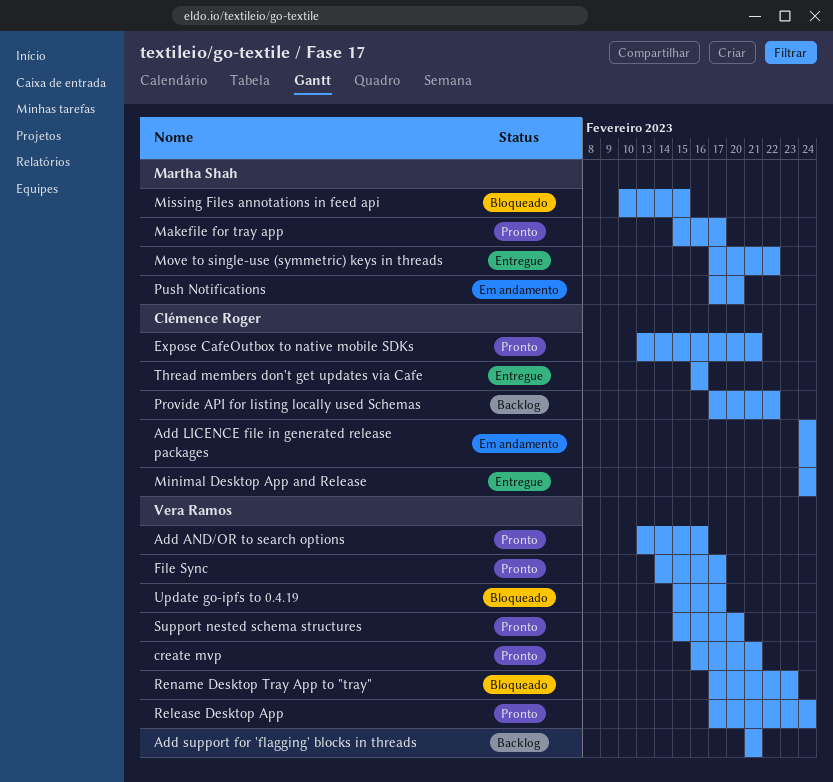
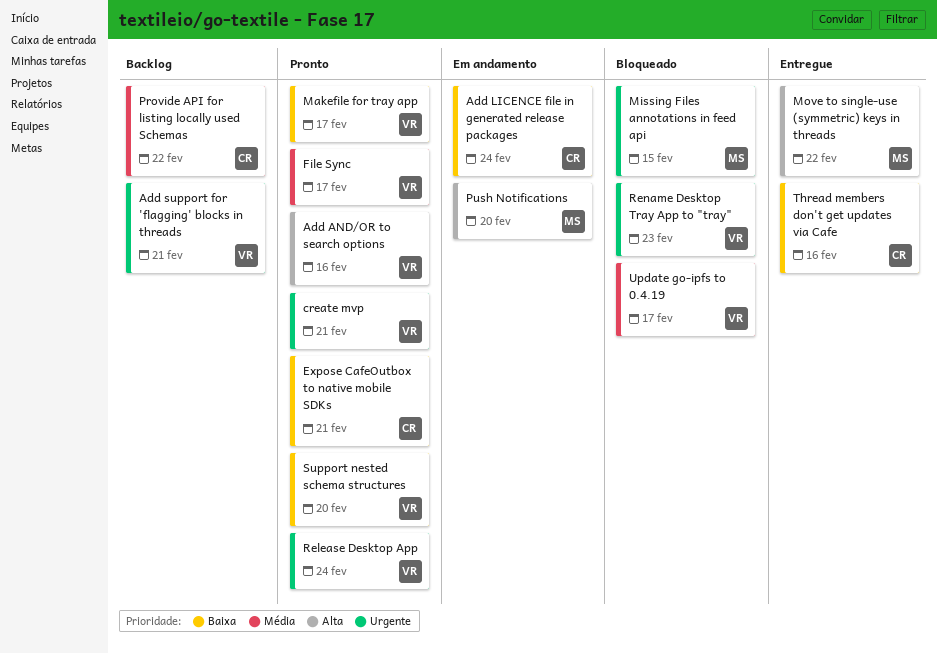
Makefile for tray app, owner: Martha Shah -> Vera Ramos
Minimal Desktop App and Release: present -> none

